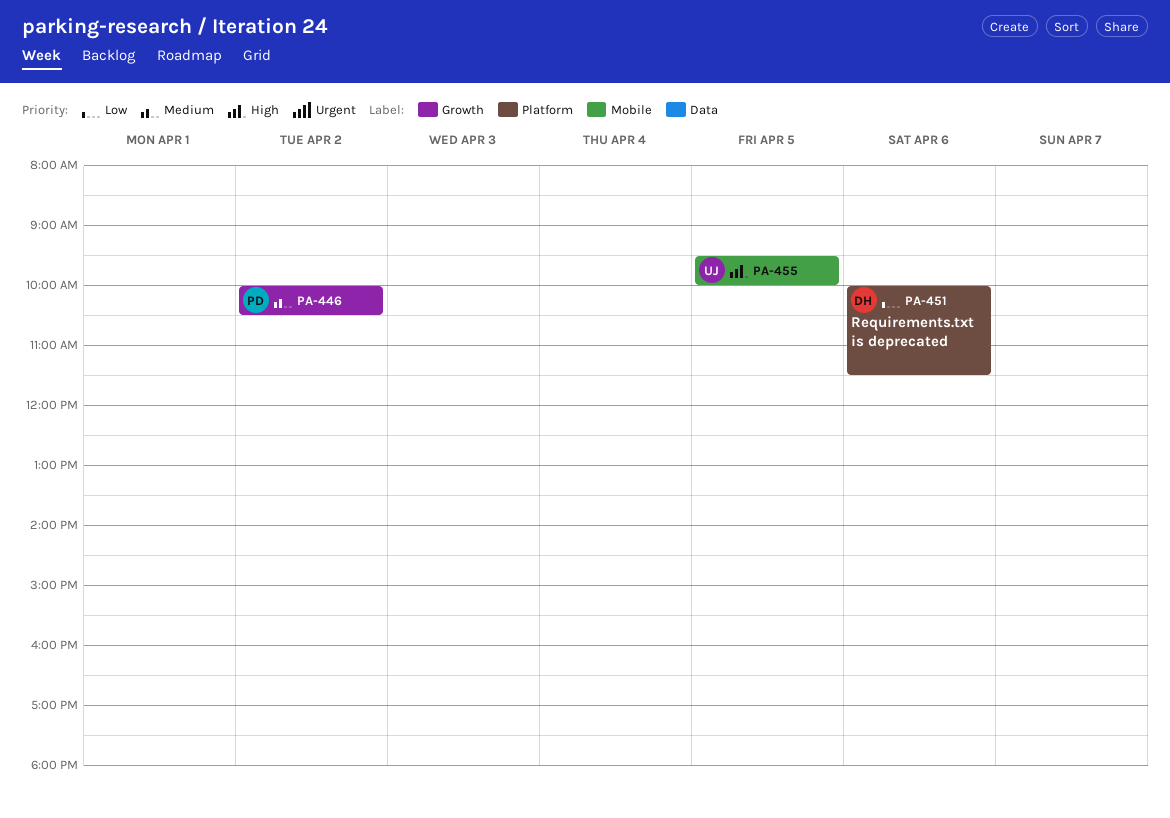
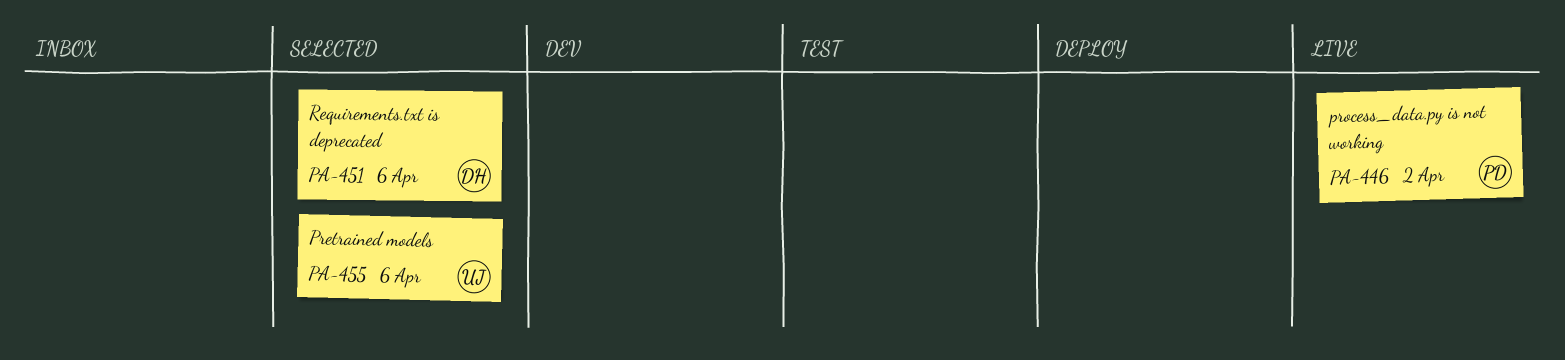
PA-455, day: Apr 5 -> Apr 6

